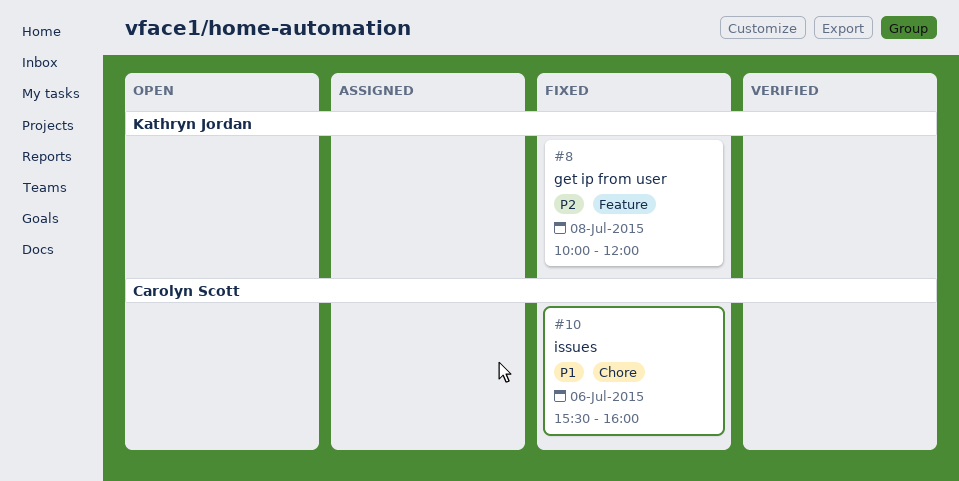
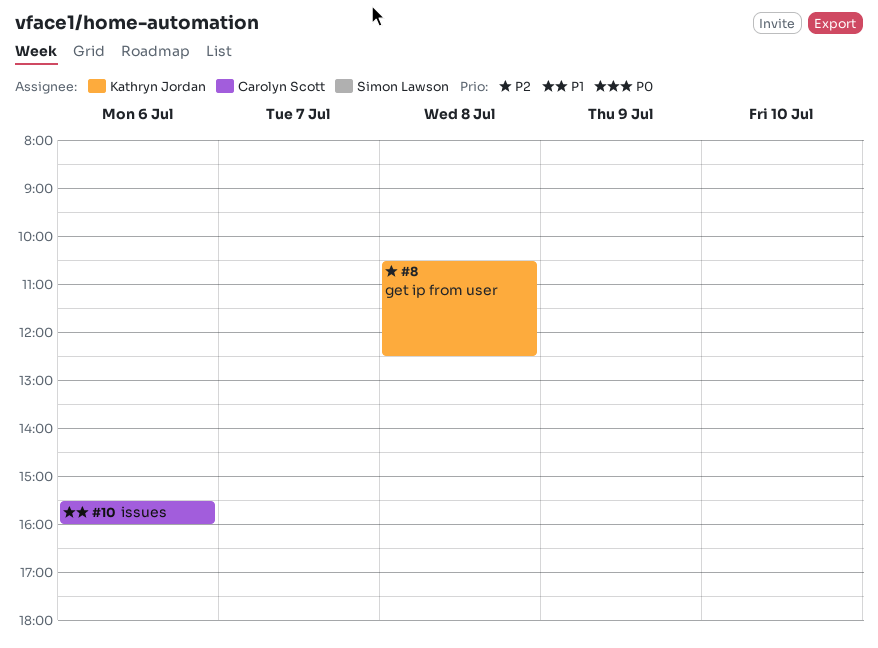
#8, begins: 10:00 -> 10:30
#8, ends: 12:00 -> 12:30

